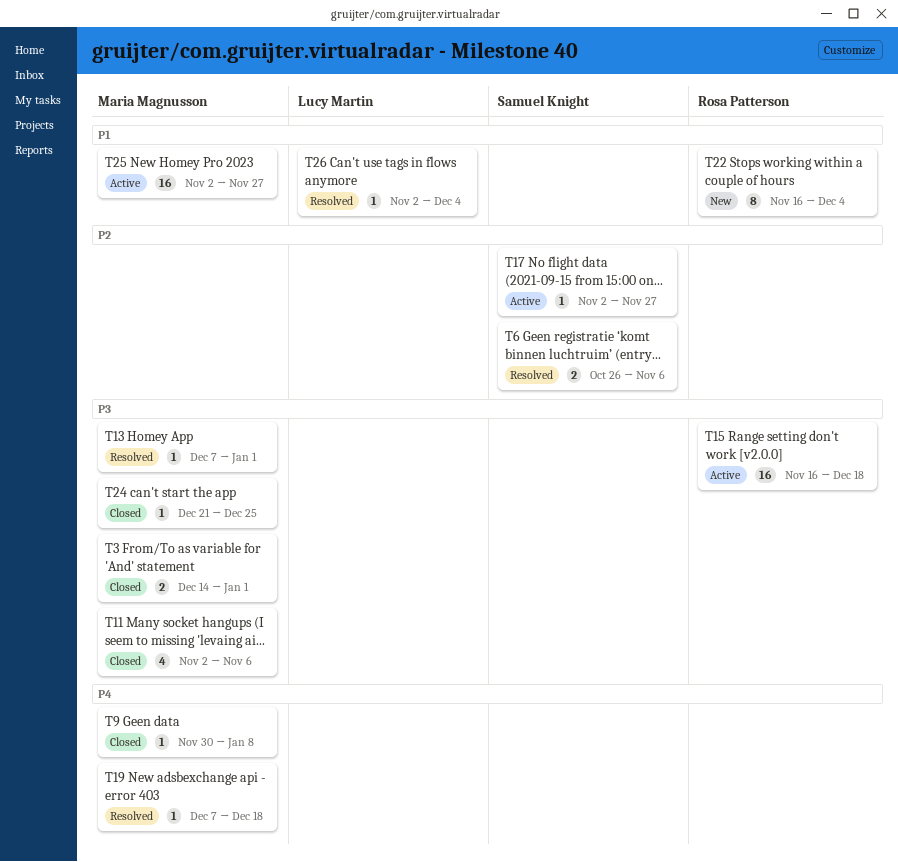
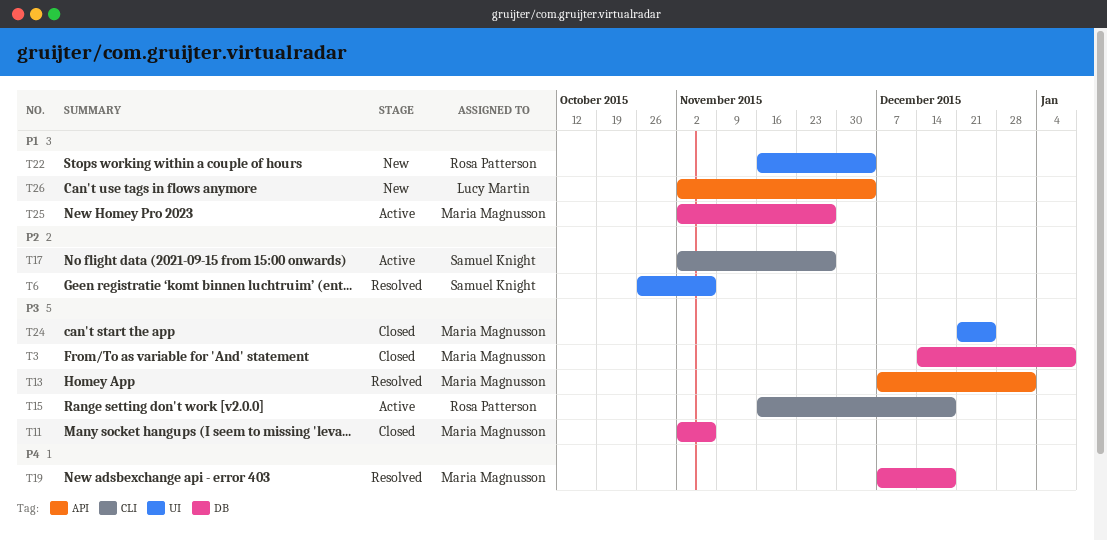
T3, due: Jan 1 -> Jan 8
T9: present -> none
T26, status: Resolved -> New

